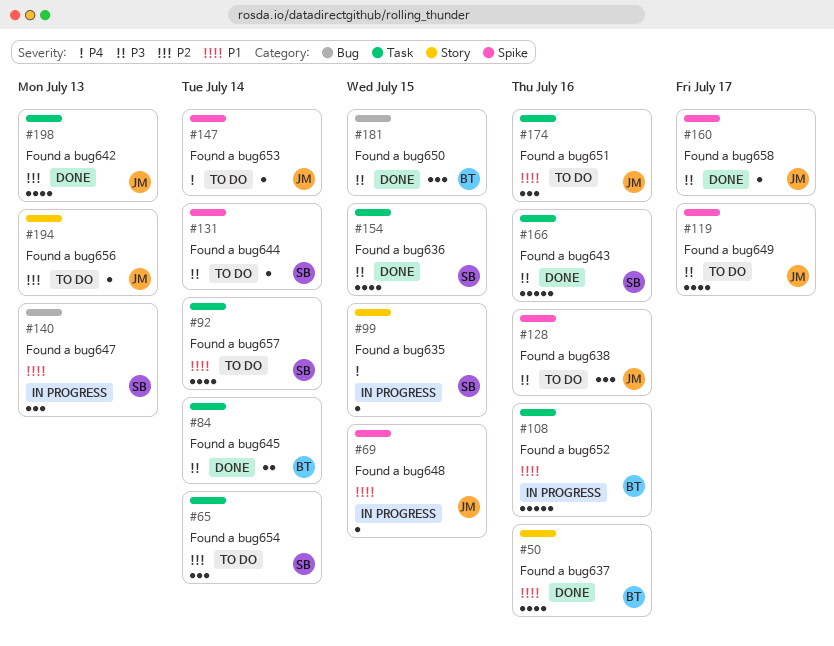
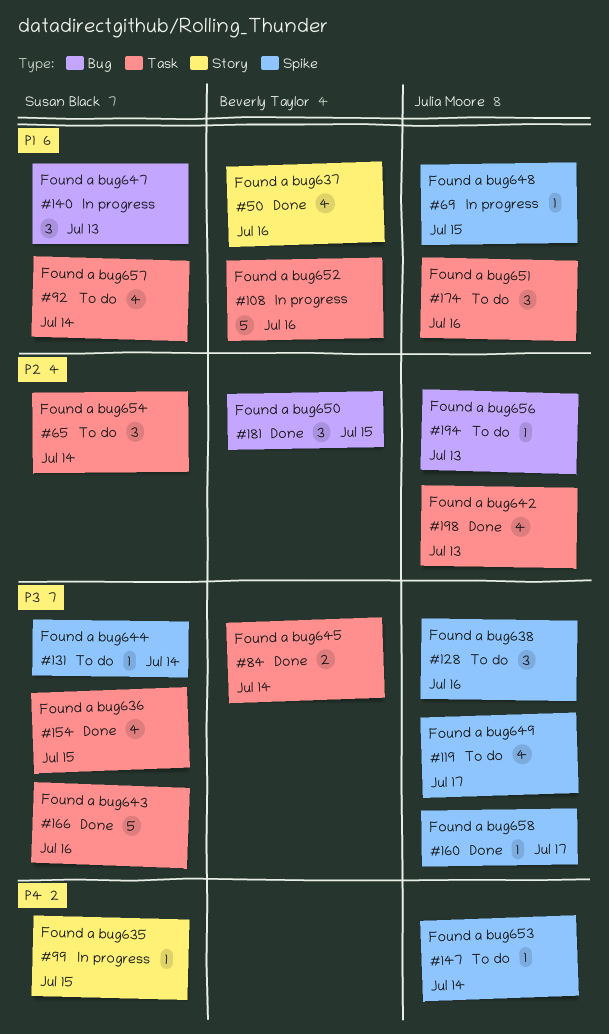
#181, priority: P3 -> P2
#194, label: Story -> Bug

